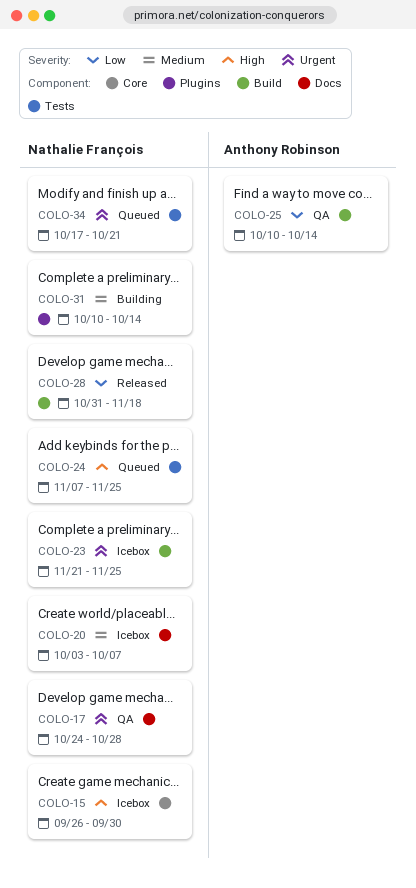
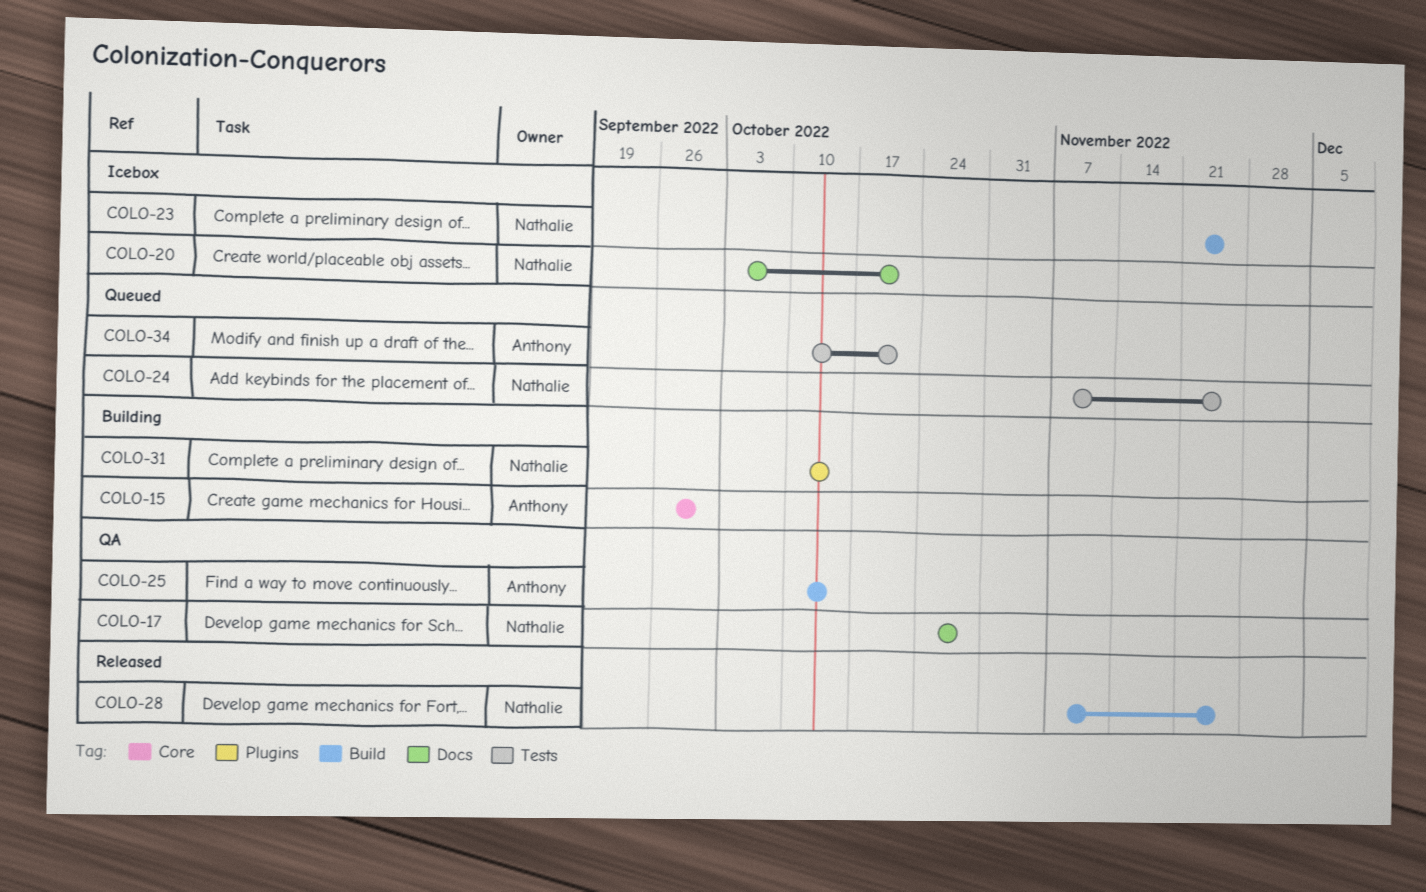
COLO-15, status: Icebox -> Building
COLO-15, owner: Nathalie François -> Anthony Robinson
COLO-20, due: Oct 7 -> Oct 21
COLO-28, start: Oct 31 -> Nov 7
COLO-28, due: Nov 18 -> Nov 25
COLO-34, owner: Nathalie François -> Anthony Robinson
COLO-34, start: Oct 17 -> Oct 10

